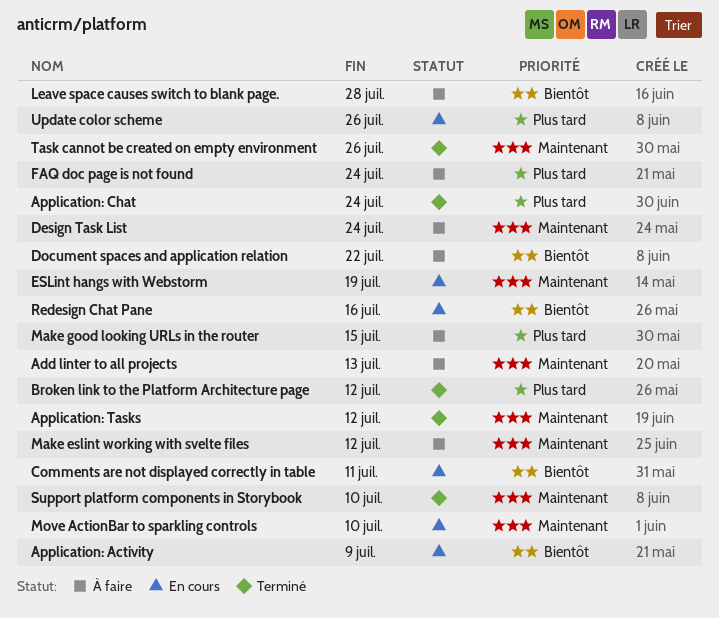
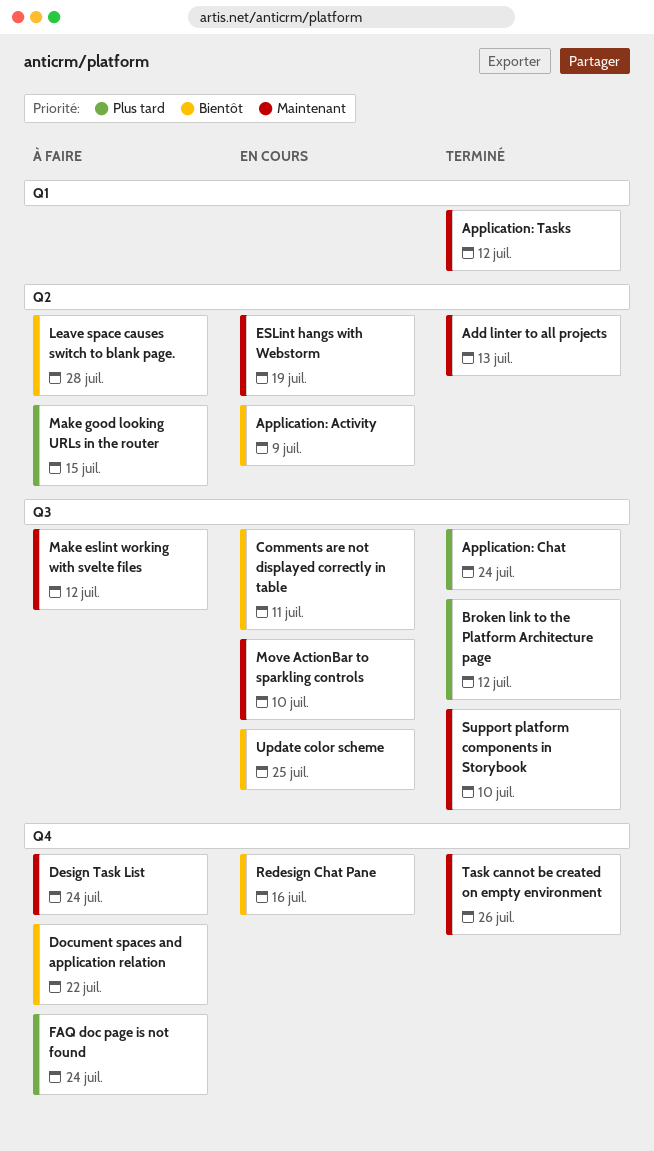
Add linter to all projects, status: À faire -> Terminé
Update color scheme, priority: Plus tard -> Bientôt
Update color scheme, due: Jul 26 -> Jul 25

